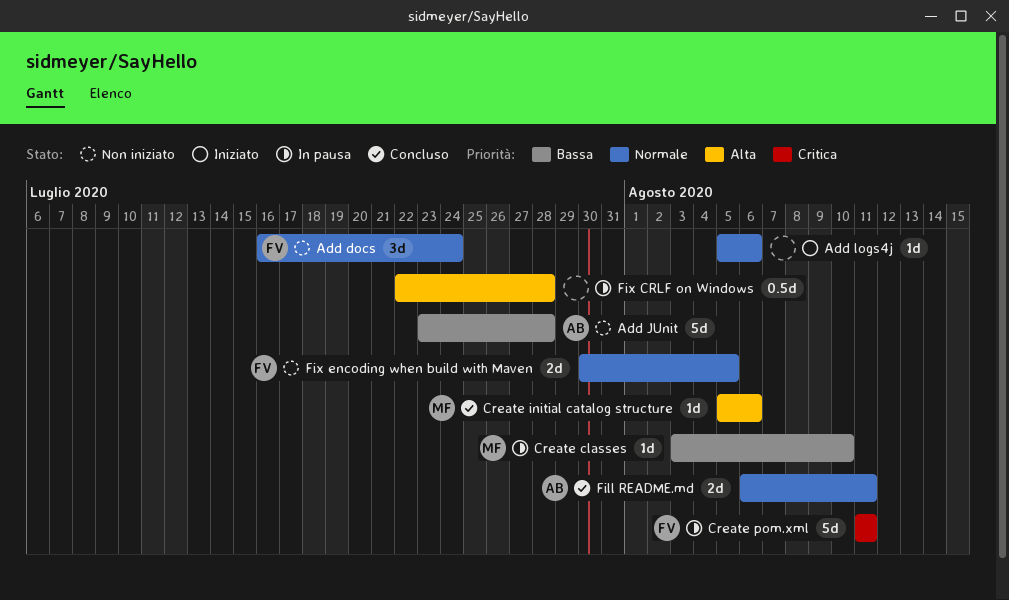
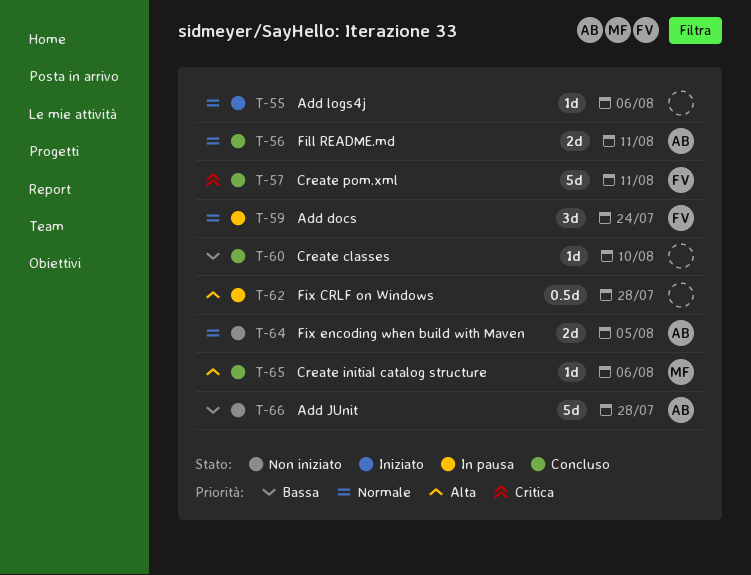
Add docs, status: Non iniziato -> In pausa
Create classes, status: In pausa -> Concluso
Create classes, owner: MF -> none
Create pom.xml, status: In pausa -> Concluso
Fix encoding when build with Maven, owner: FV -> AB

